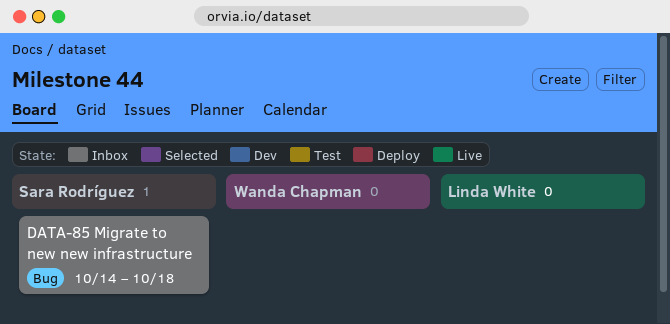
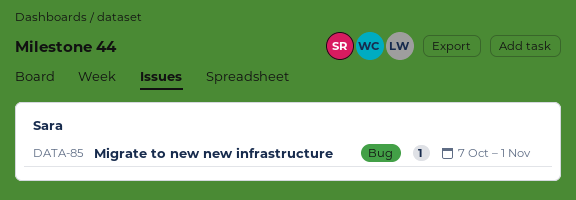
DATA-85, start: Oct 14 -> Oct 7
DATA-85, due: Oct 18 -> Nov 1

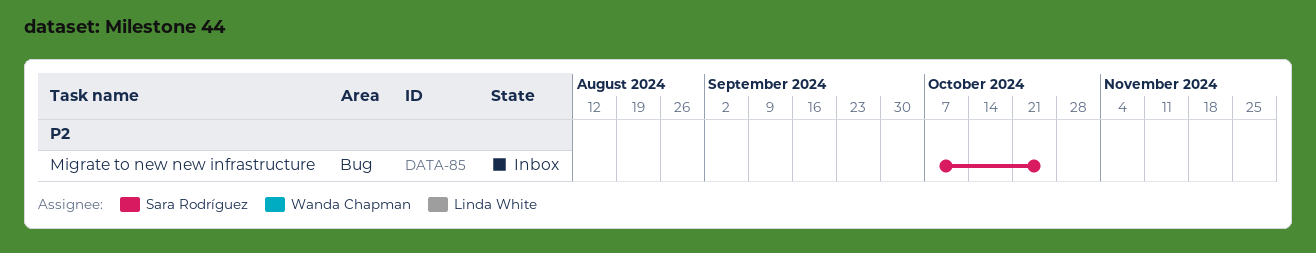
DATA-85, due: Nov 1 -> Oct 25

